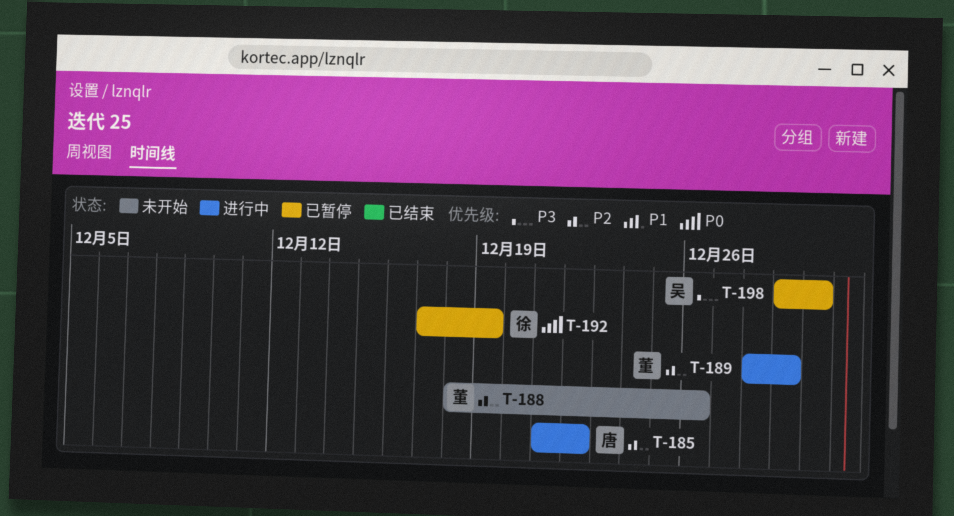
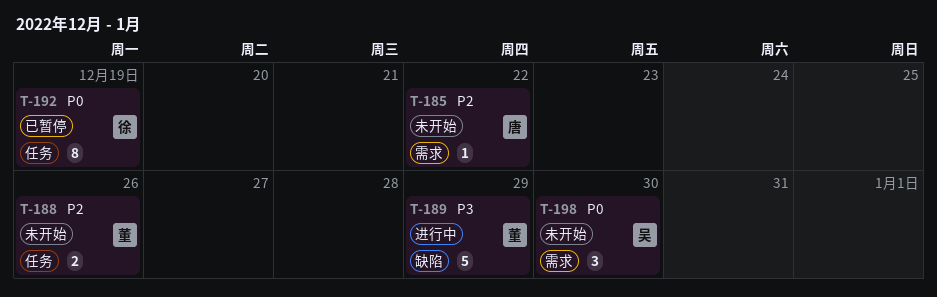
T-185, status: 进行中 -> 未开始
T-189, priority: P2 -> P3
T-198, status: 已暂停 -> 未开始
T-198, priority: P3 -> P0

